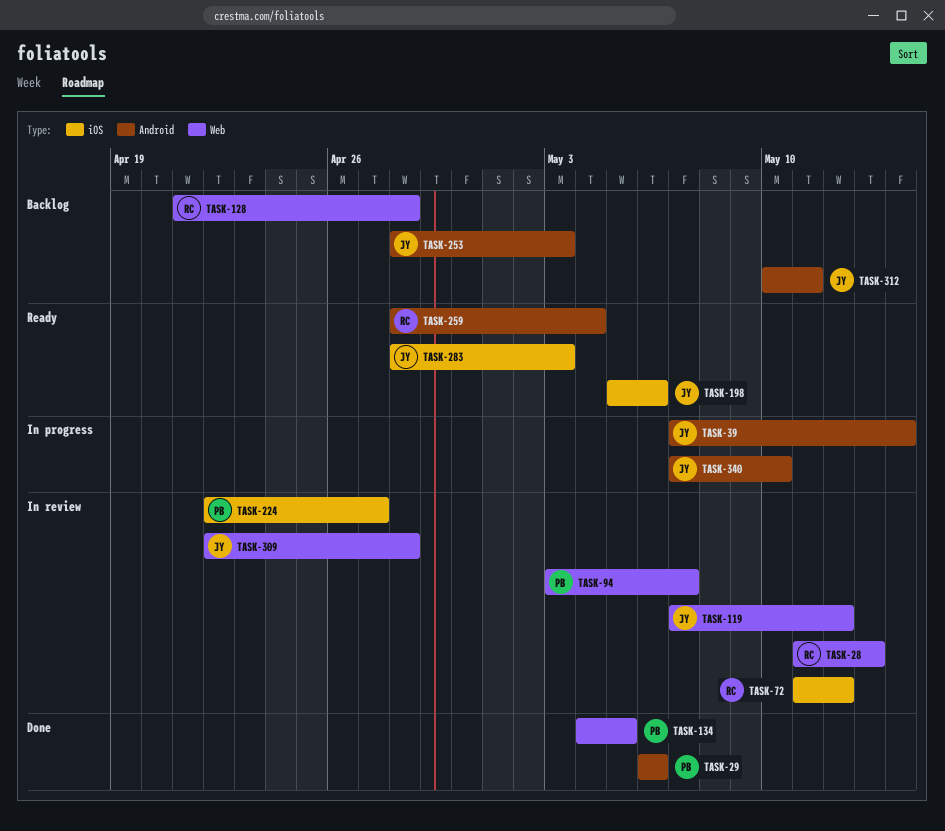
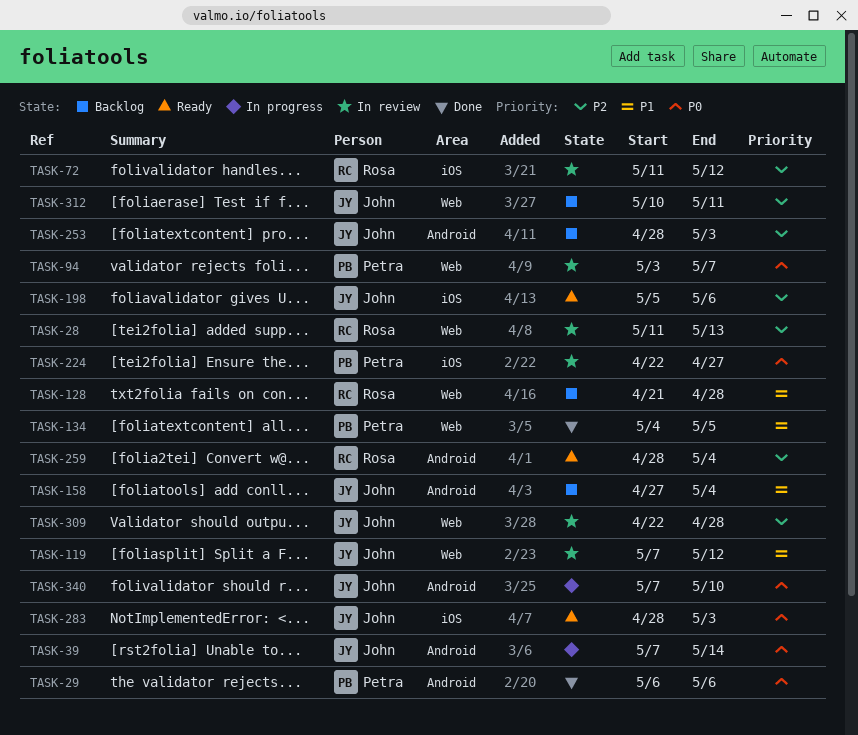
TASK-158: none -> present
TASK-312, label: Android -> Web

